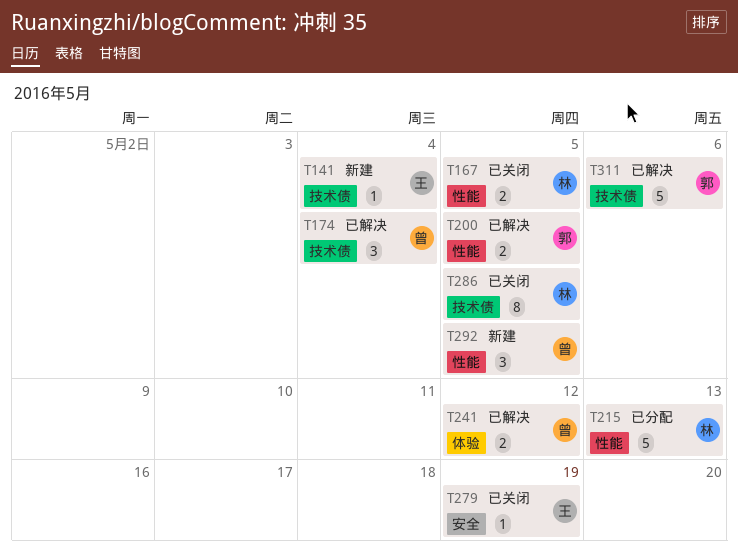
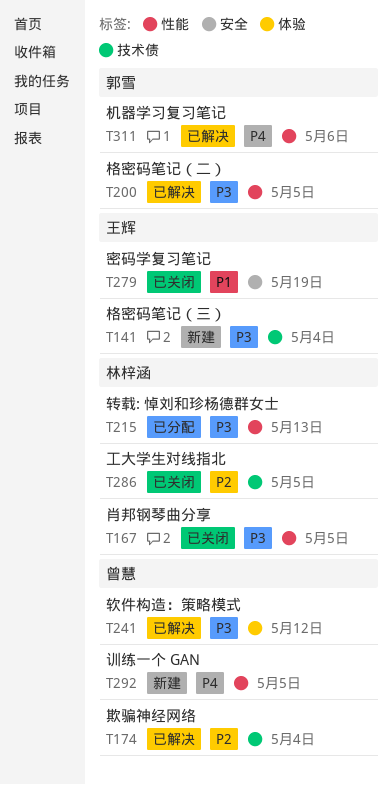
T311, label: 技术债 -> 性能

